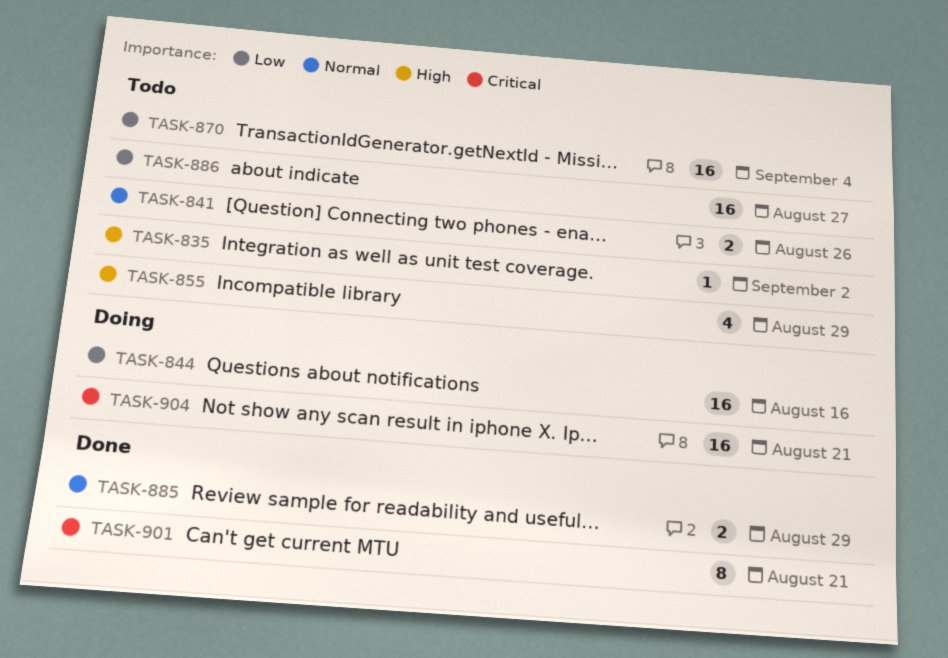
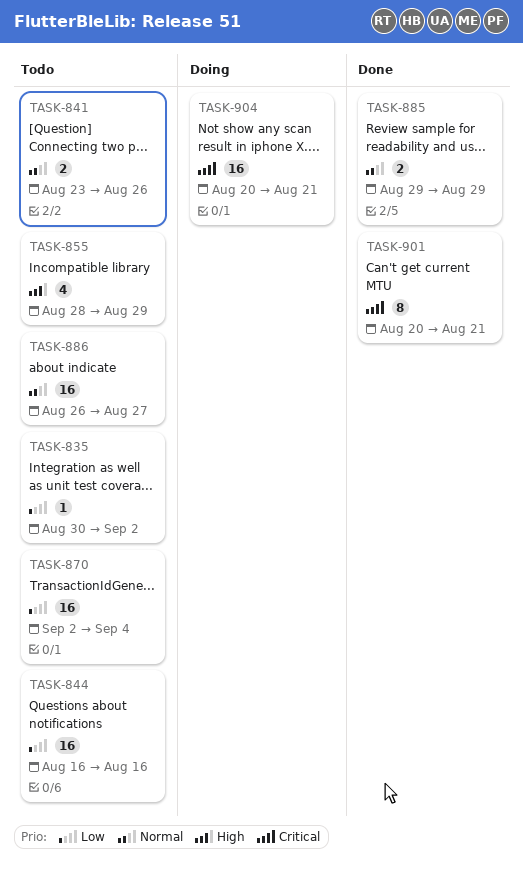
TASK-835, priority: High -> Low
TASK-844, status: Doing -> Todo
TASK-886, priority: Low -> Normal

